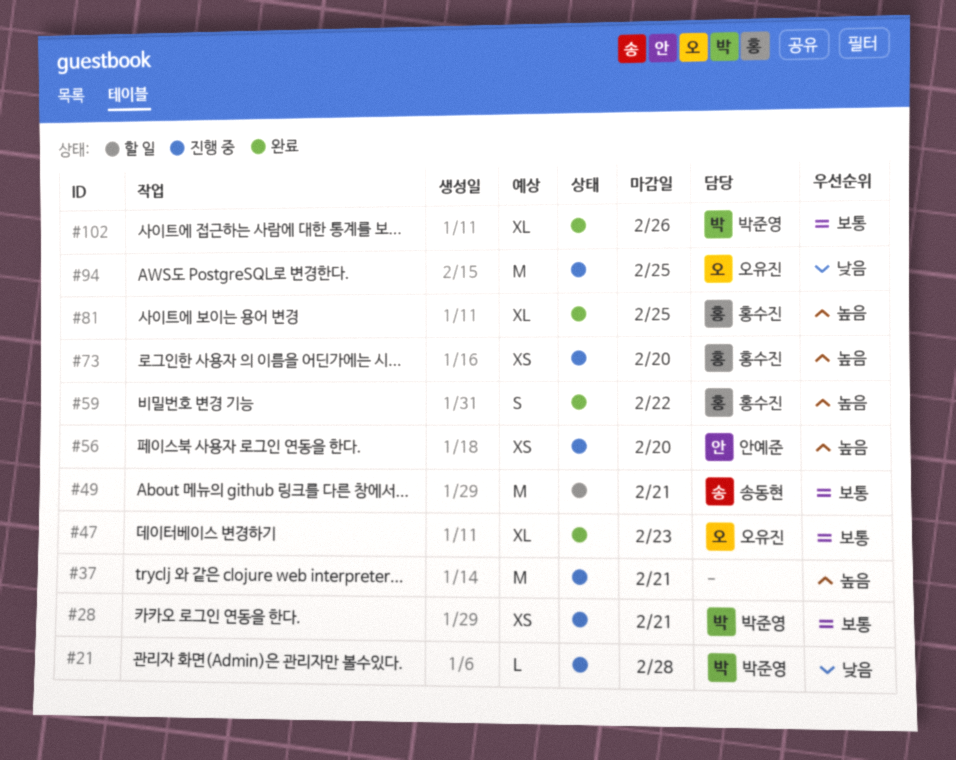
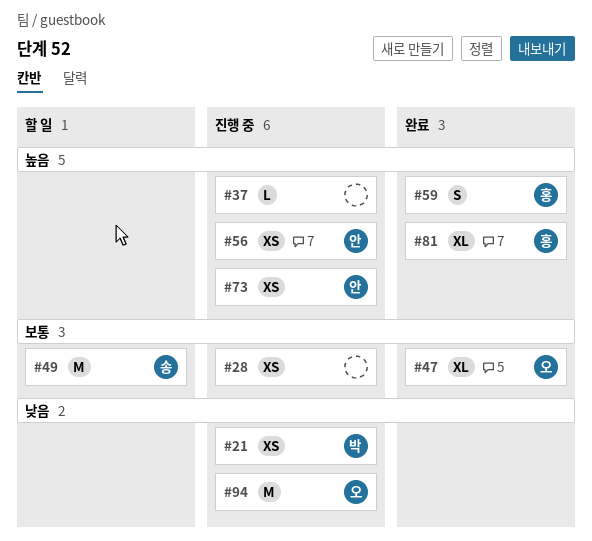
#21, estimate: L -> XS
#28, owner: 박준영 -> none
#37, estimate: M -> L
#73, owner: 홍수진 -> 안예준
#102: present -> none

